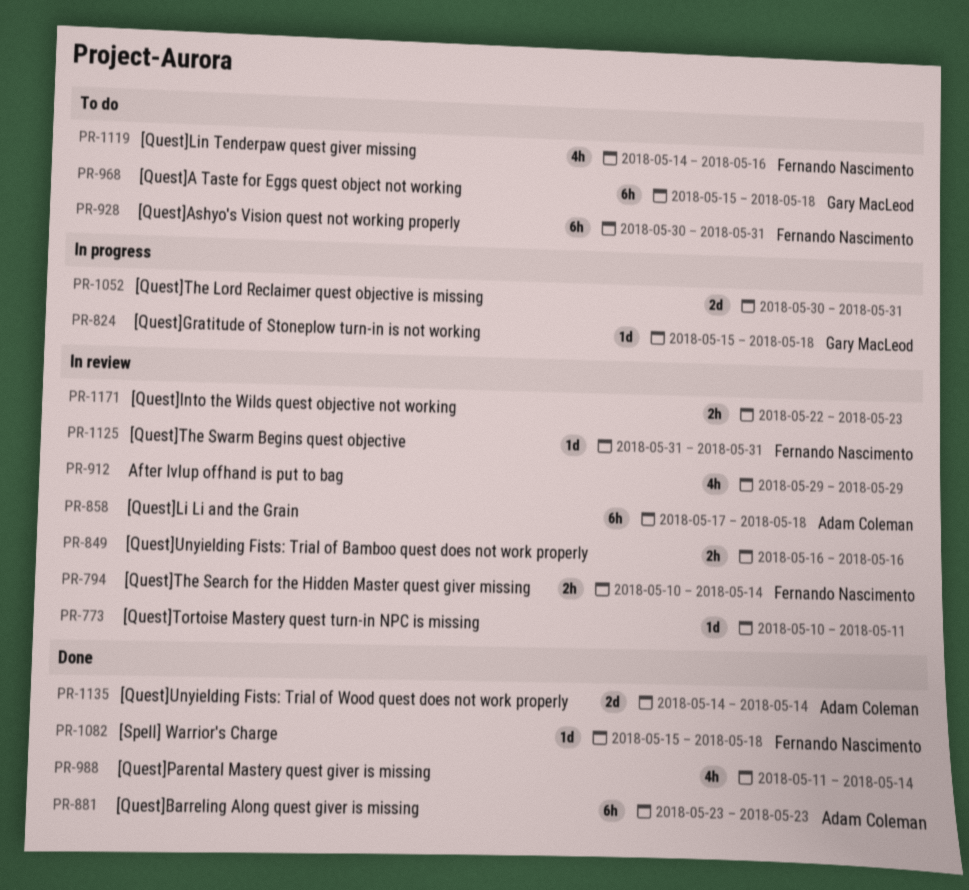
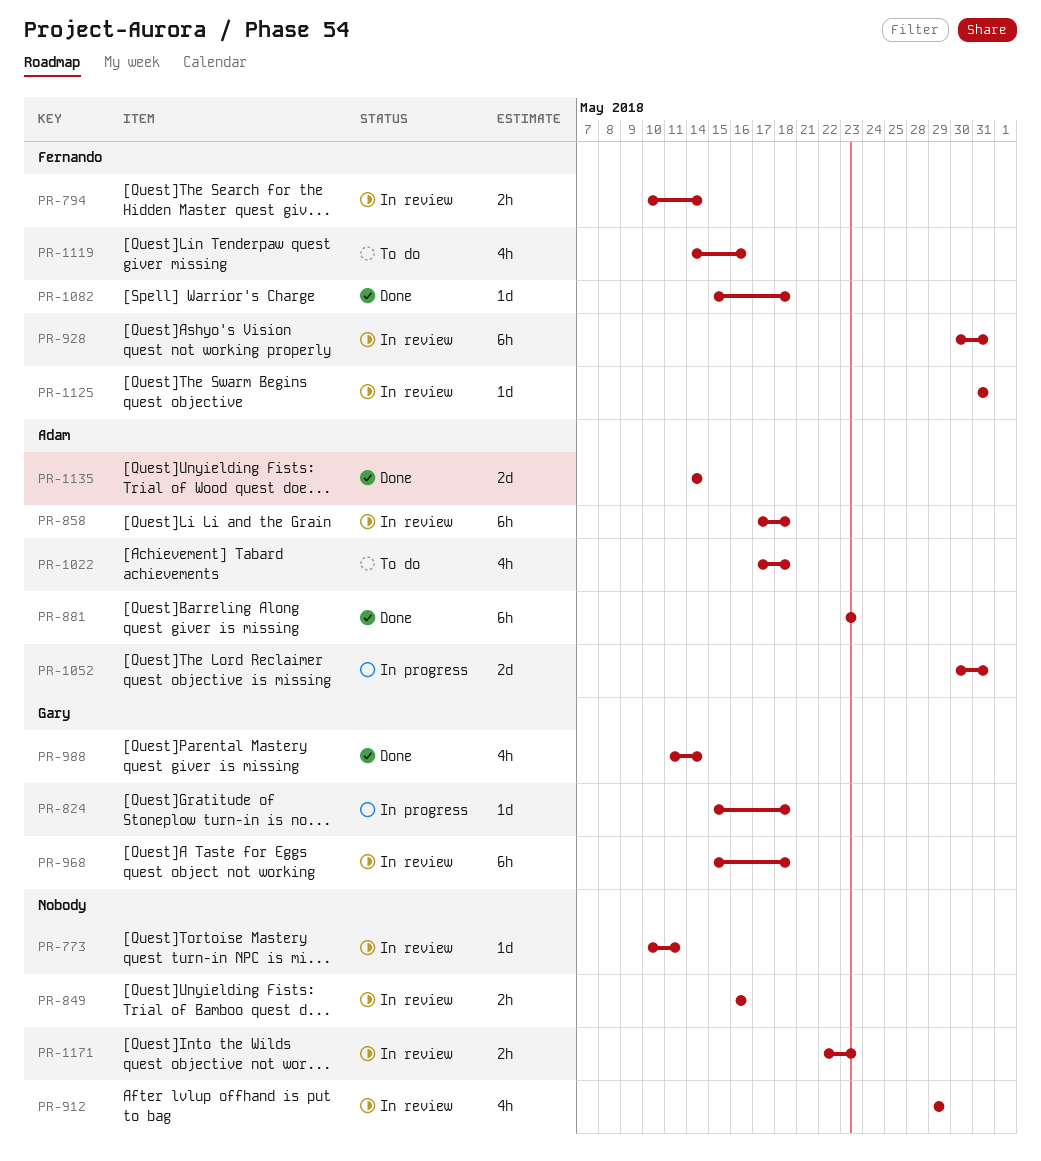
PR-928, status: To do -> In review
PR-968, status: To do -> In review
PR-988, owner: none -> Gary MacLeod
PR-1022: none -> present
PR-1052, owner: none -> Adam Coleman

